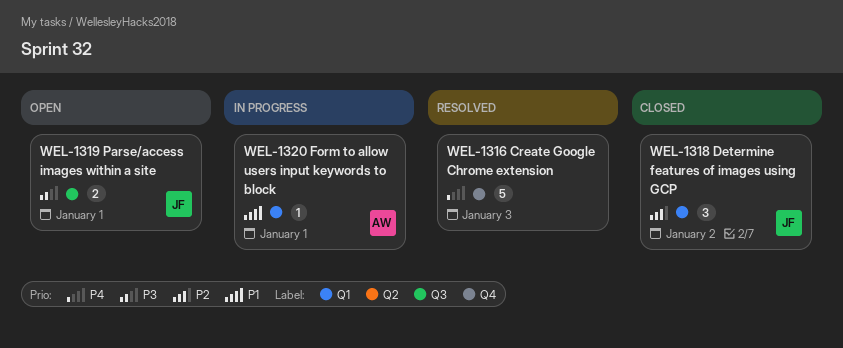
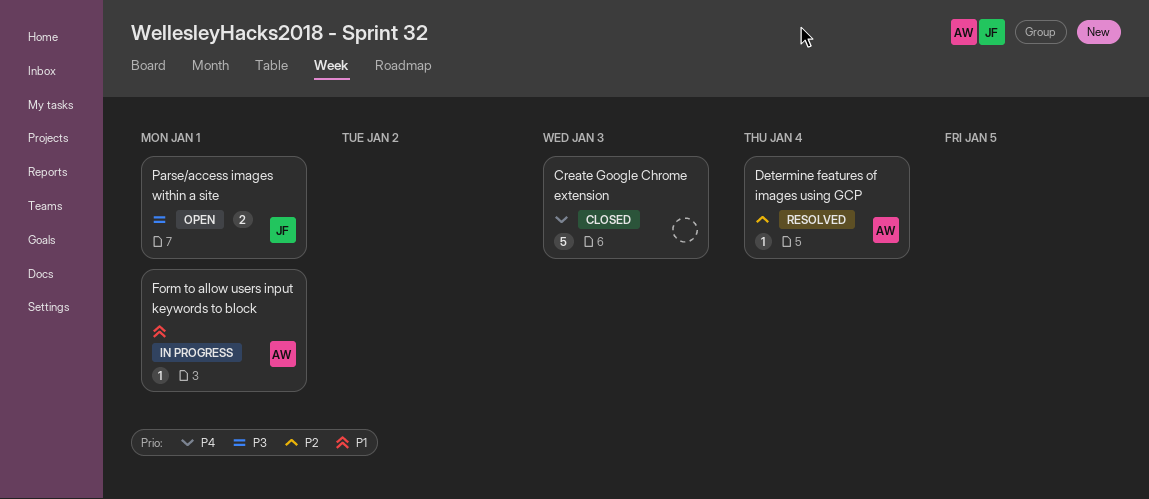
Create Google Chrome extension, status: Resolved -> Closed
Determine features of images using GCP, status: Closed -> Resolved
Determine features of images using GCP, owner: JF -> AW
Determine features of images using GCP, estimate: 3 -> 1
Determine features of images using GCP, due: Jan 2 -> Jan 4

